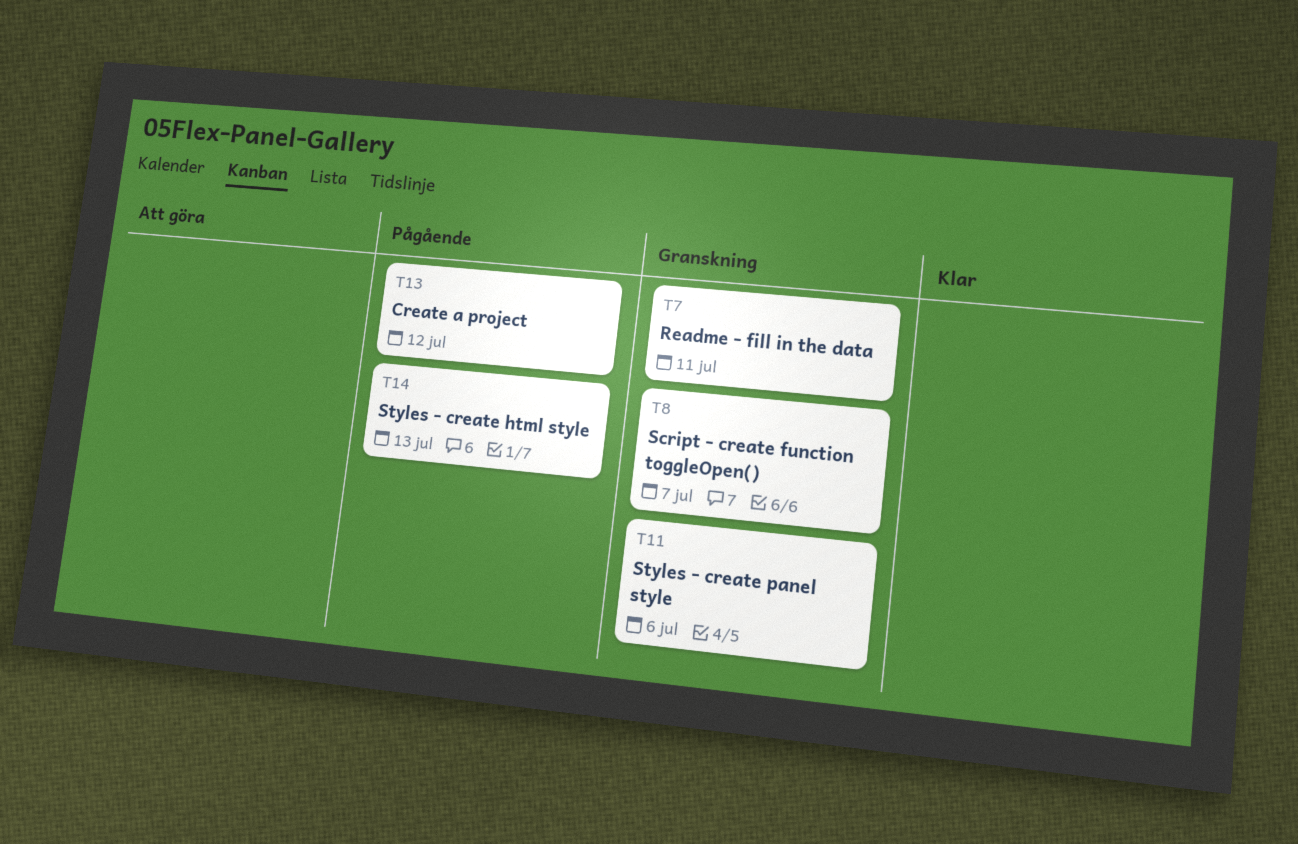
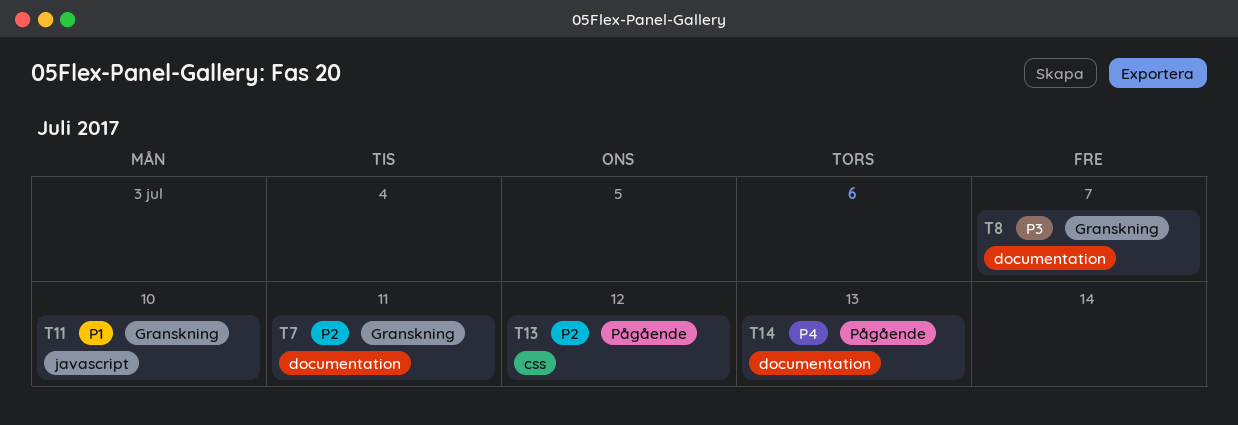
T11, due: Jul 6 -> Jul 10

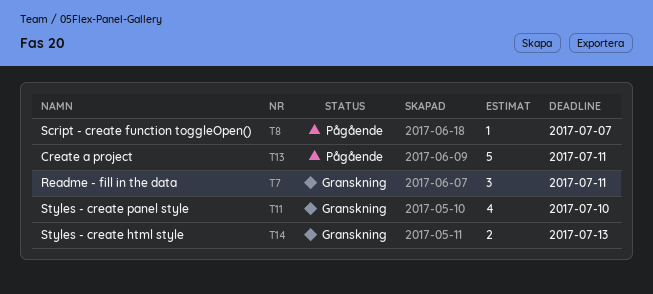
T8, status: Granskning -> Pågående
T13, due: Jul 12 -> Jul 11
T14, status: Pågående -> Granskning

